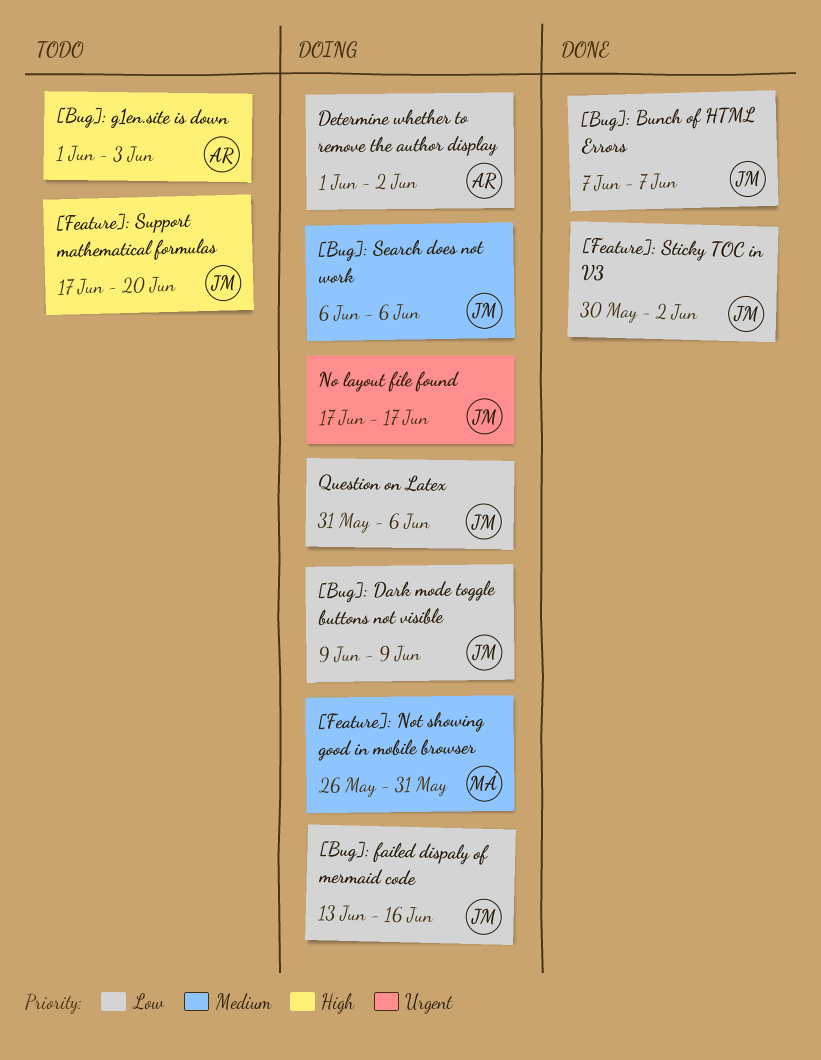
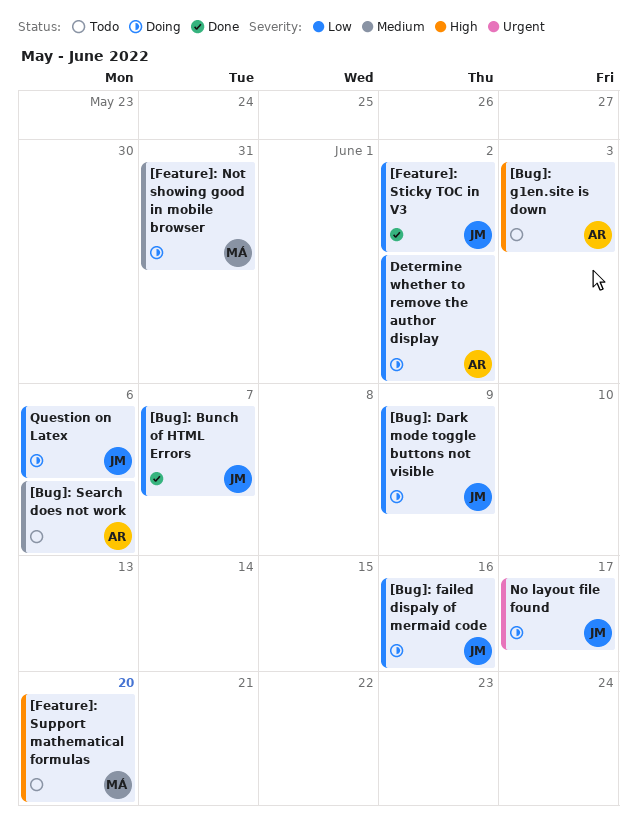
[Bug]: Search does not work, status: Doing -> Todo
[Bug]: Search does not work, owner: JM -> AR
[Feature]: Support mathematical formulas, owner: JM -> MÁ

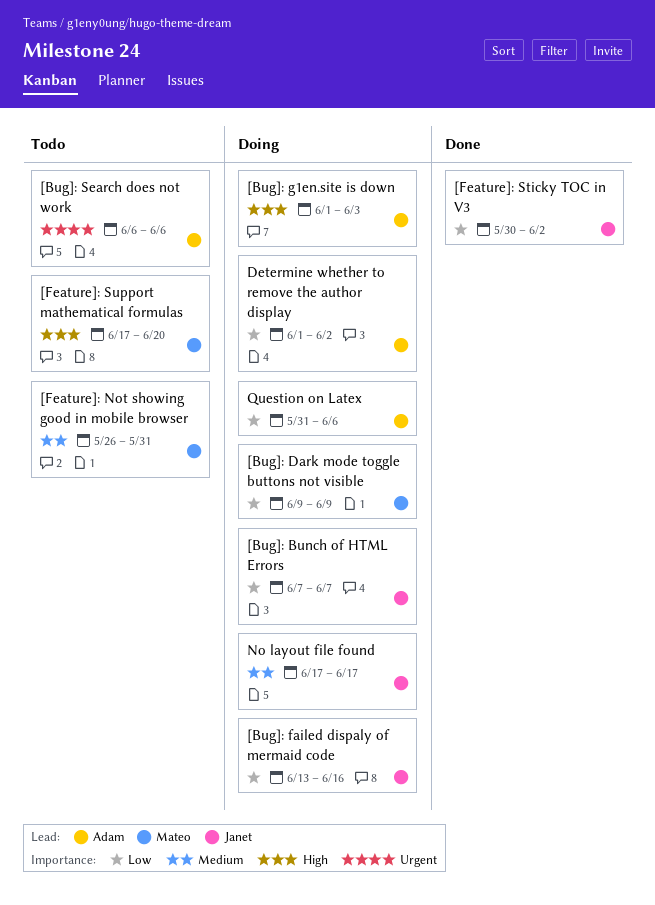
[Bug]: Bunch of HTML Errors, status: Done -> Doing
[Bug]: Dark mode toggle buttons not visible, owner: Janet -> Mateo
[Bug]: g1en.site is down, status: Todo -> Doing
[Bug]: Search does not work, priority: Medium -> Urgent
[Feature]: Not showing good in mobile browser, status: Doing -> Todo
No layout file found, priority: Urgent -> Medium
Question on Latex, owner: Janet -> Adam

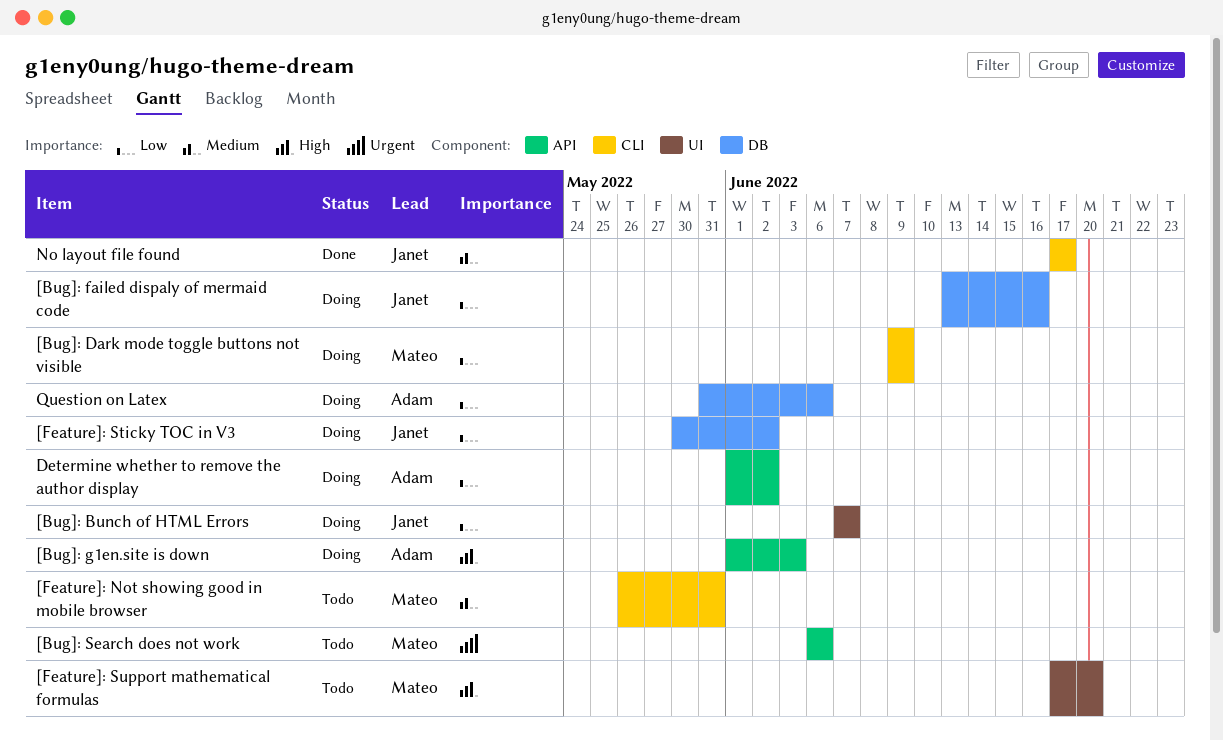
[Bug]: Search does not work, owner: Adam -> Mateo
[Feature]: Sticky TOC in V3, status: Done -> Doing
No layout file found, status: Doing -> Done

